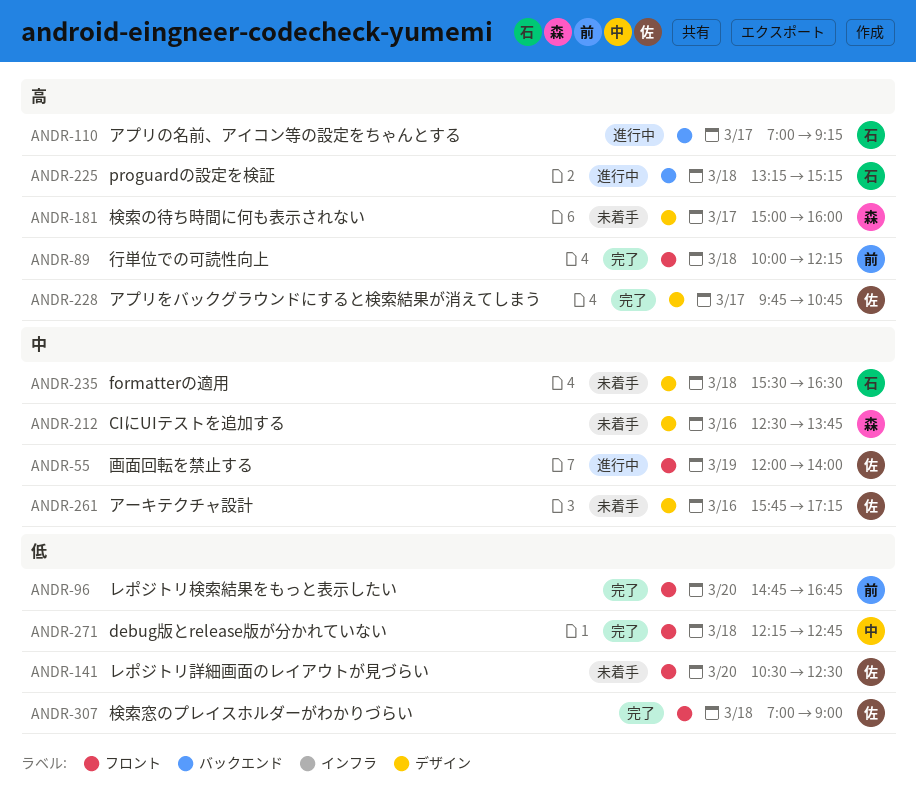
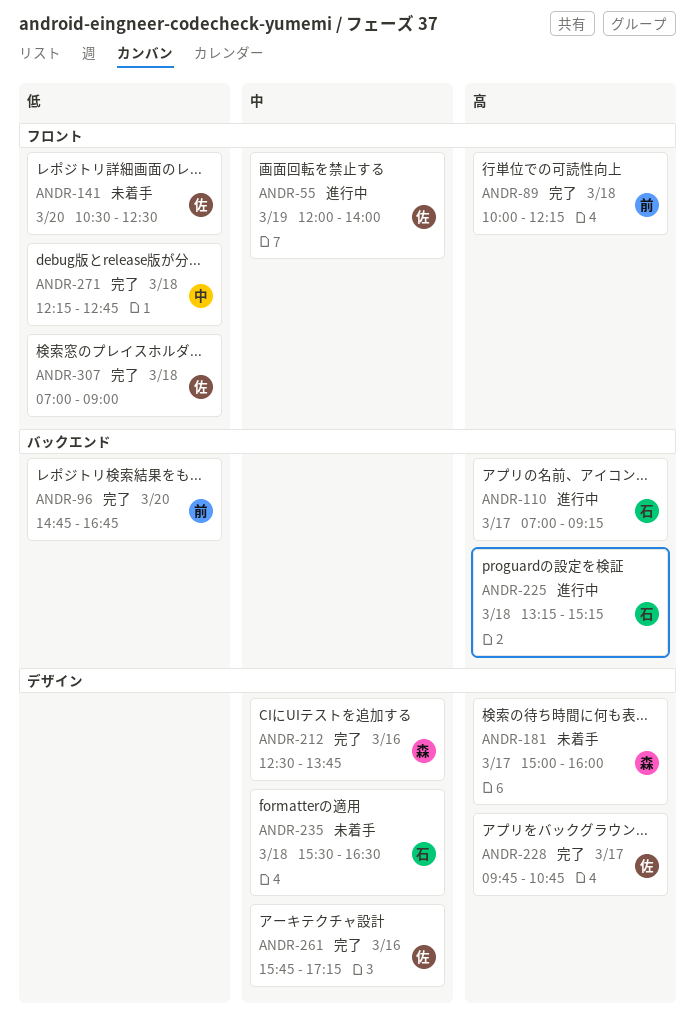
ANDR-96, label: フロント -> バックエンド
ANDR-212, status: 未着手 -> 完了
ANDR-261, status: 未着手 -> 完了

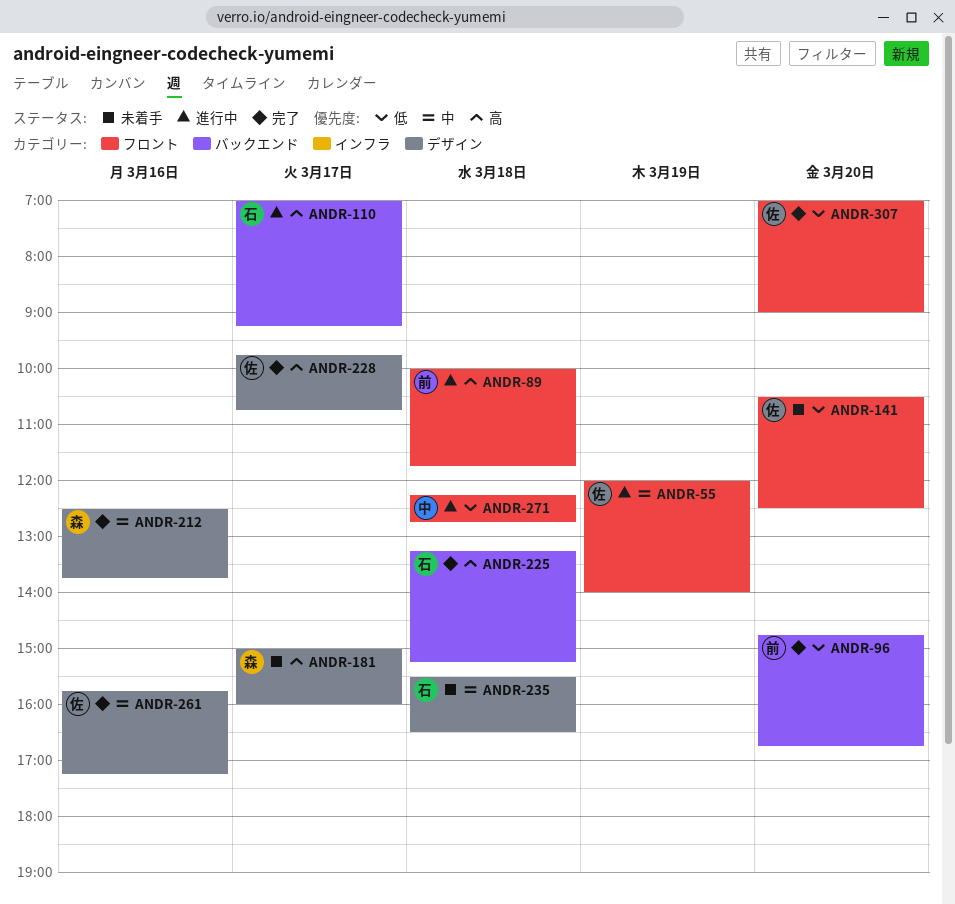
ANDR-89, status: 完了 -> 進行中
ANDR-89, ends: 12:15 -> 11:45
ANDR-225, status: 進行中 -> 完了
ANDR-271, status: 完了 -> 進行中
ANDR-307, day: Mar 18 -> Mar 20

